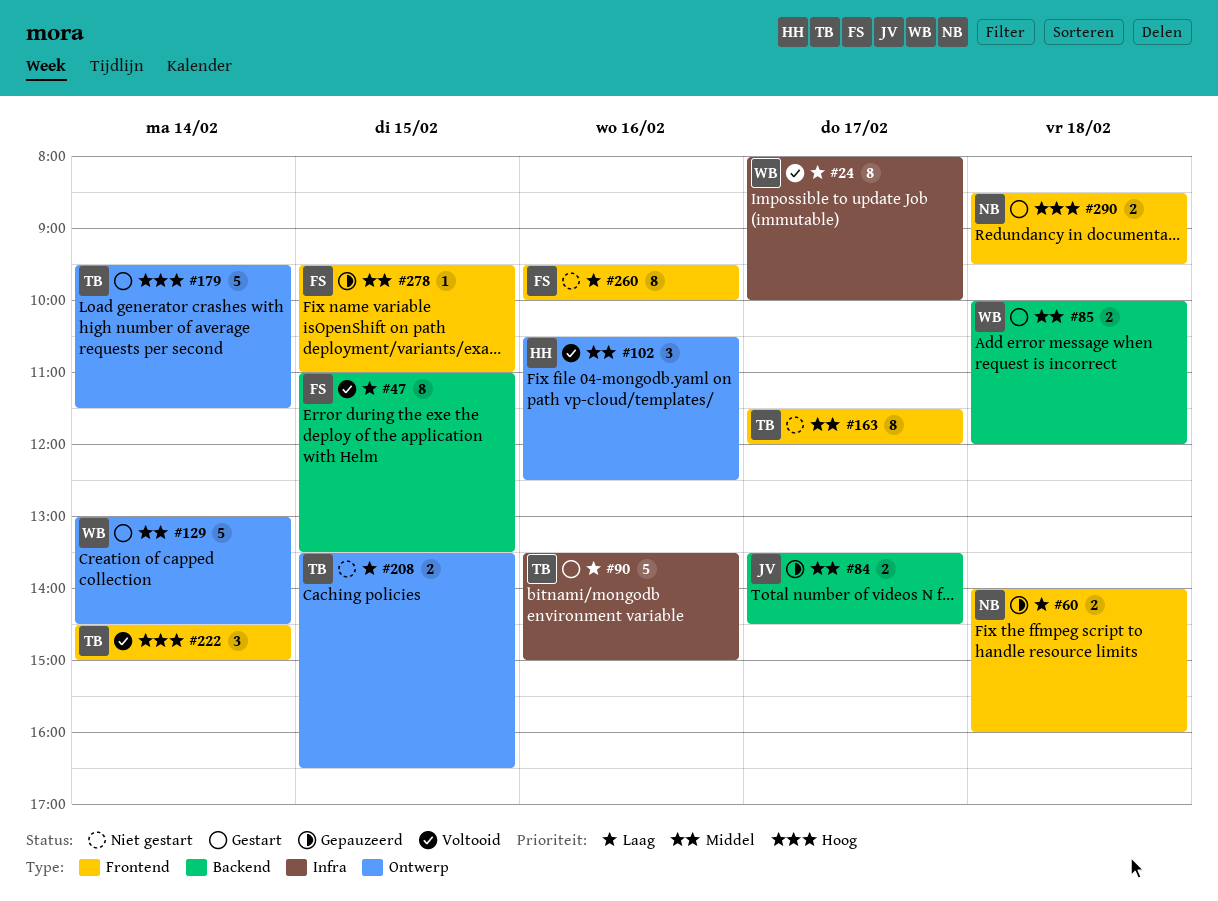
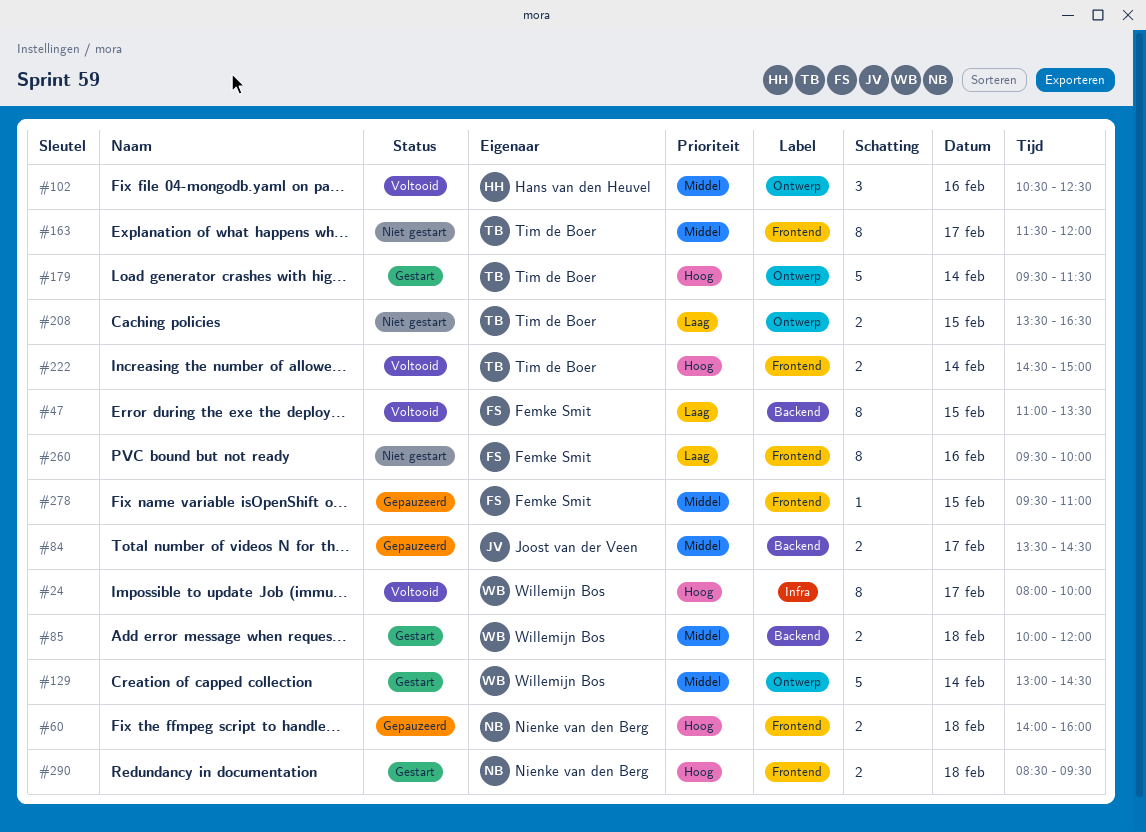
#24, priority: Laag -> Hoog
#60, priority: Laag -> Hoog
#90: present -> none
#222, estimate: 3 -> 2

